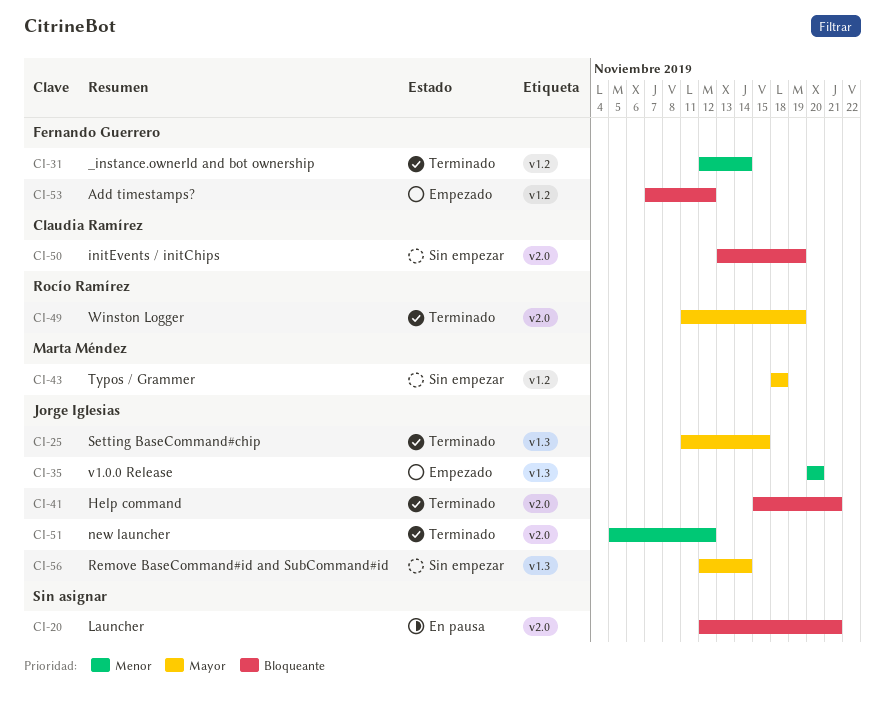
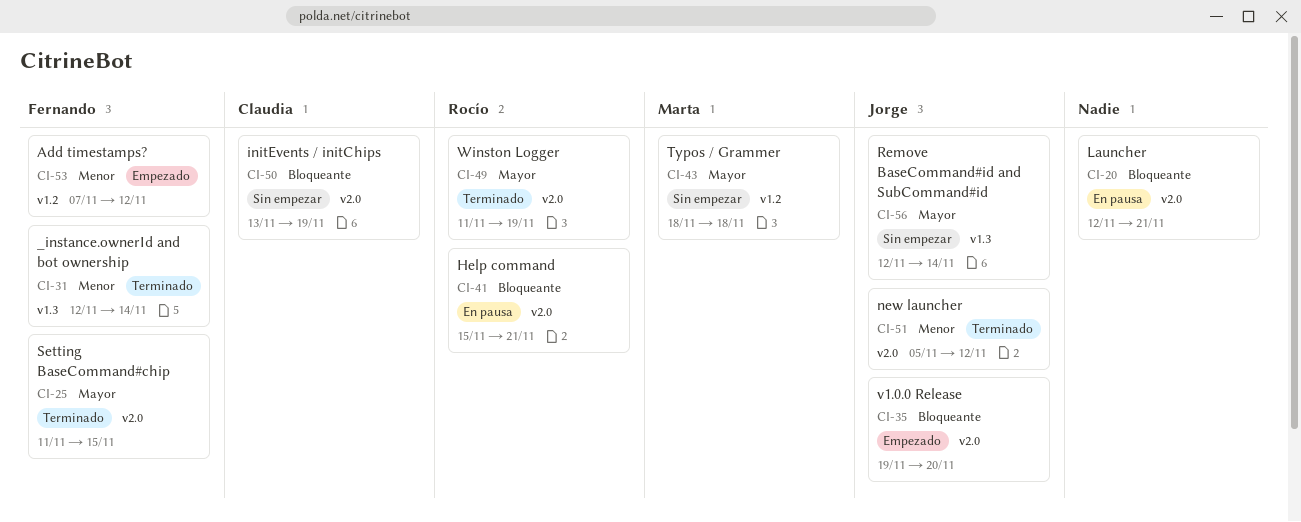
CI-25, owner: Jorge Iglesias -> Fernando Guerrero
CI-25, label: v1.3 -> v2.0
CI-31, label: v1.2 -> v1.3
CI-35, priority: Menor -> Bloqueante
CI-35, label: v1.3 -> v2.0
CI-35, start: Nov 20 -> Nov 19
CI-41, status: Terminado -> En pausa
CI-41, owner: Jorge Iglesias -> Rocío Ramírez
CI-53, priority: Bloqueante -> Menor

